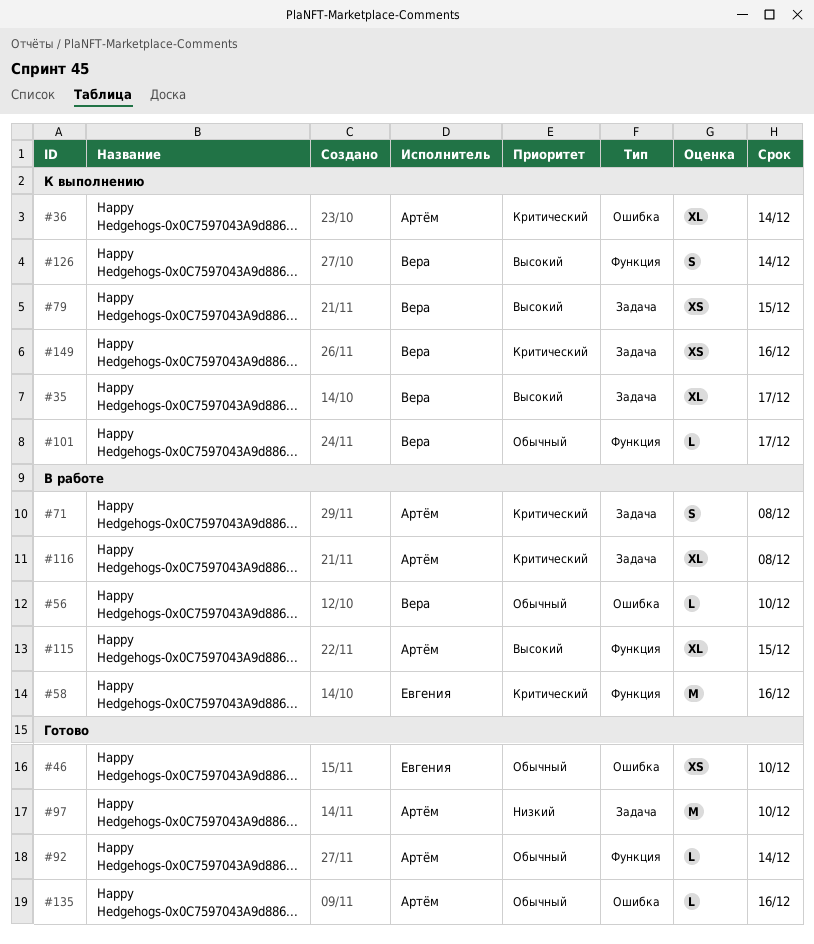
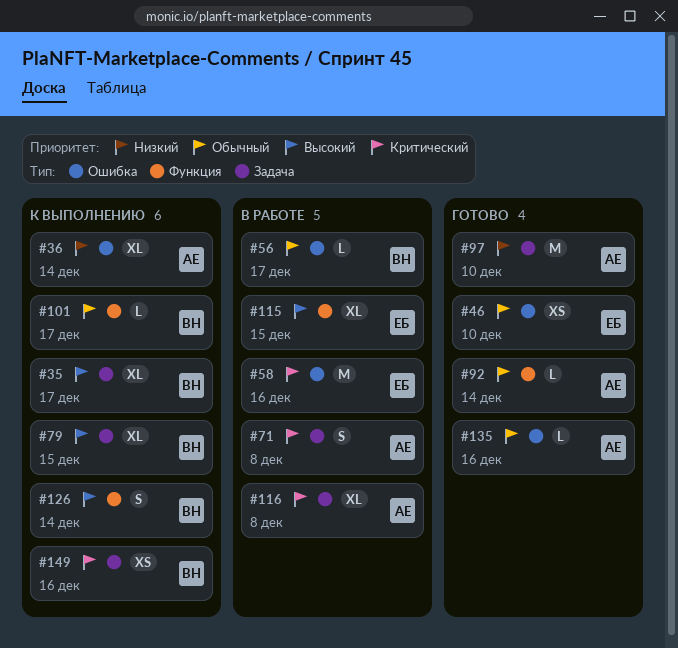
#36, priority: Критический -> Низкий
#56, due: Dec 10 -> Dec 17
#58, label: Функция -> Ошибка
#79, estimate: XS -> XL
#115, owner: Артём -> Евгения

